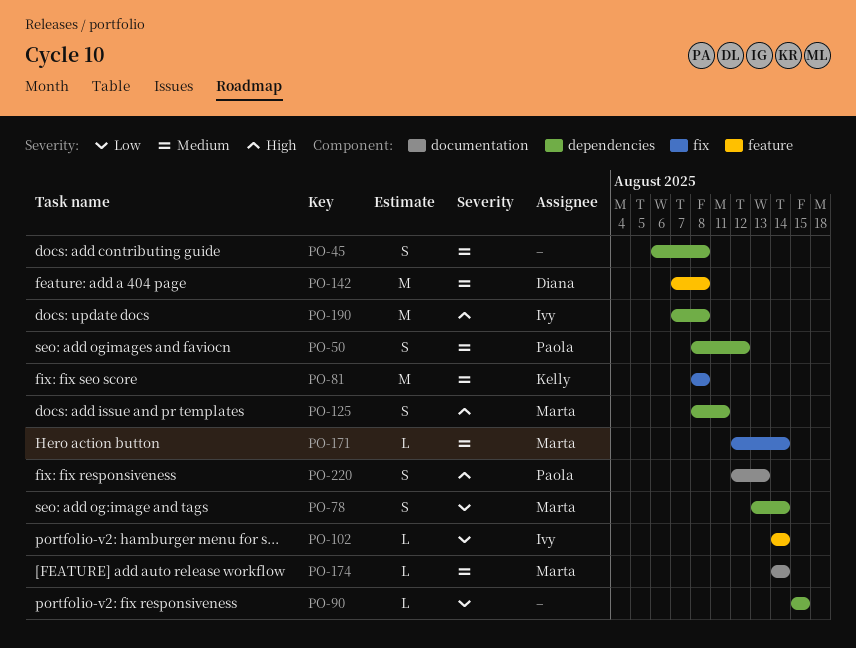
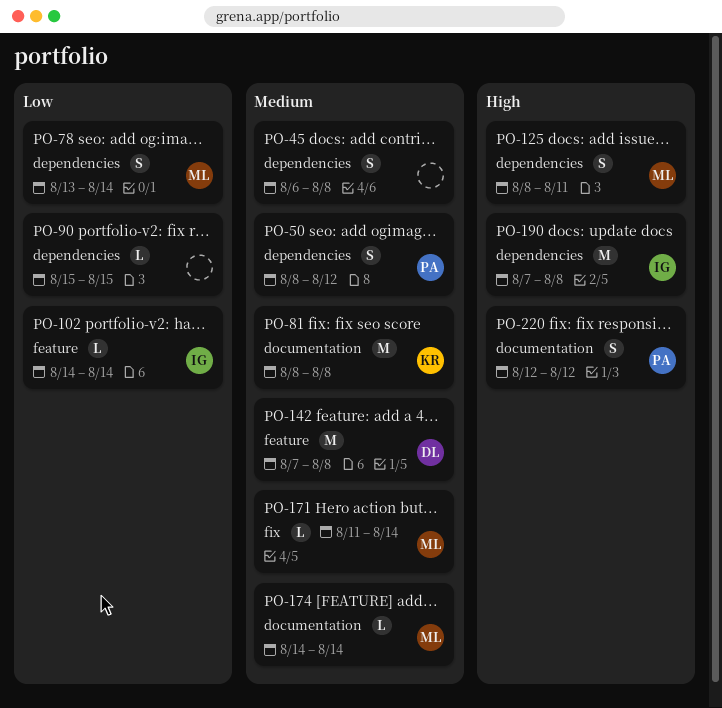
PO-81, label: fix -> documentation
PO-171, start: Aug 12 -> Aug 11
PO-220, due: Aug 13 -> Aug 12

